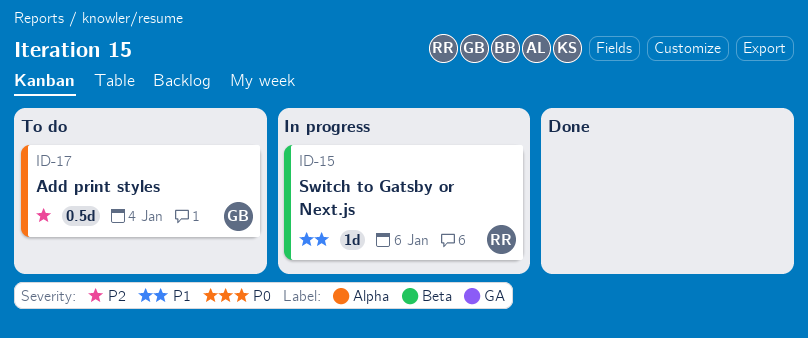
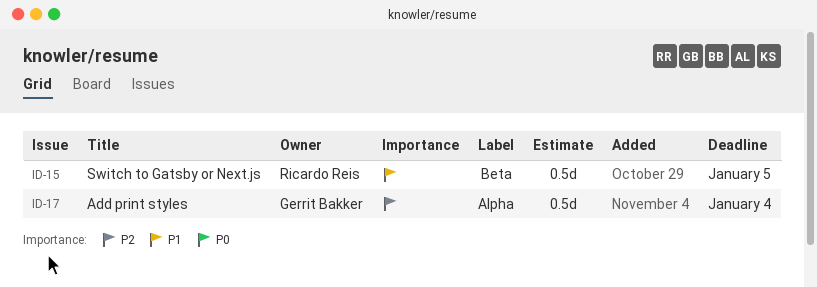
ID-15, estimate: 1d -> 0.5d
ID-15, due: Jan 6 -> Jan 5

